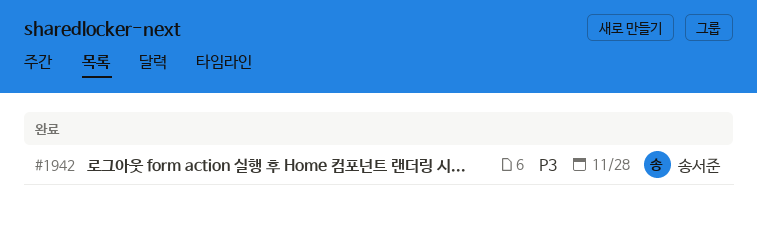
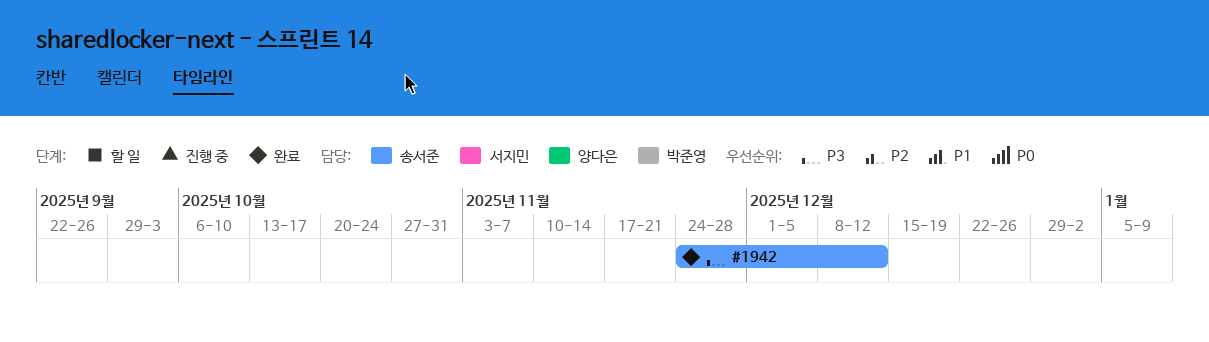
#1942, due: Nov 28 -> Dec 12

